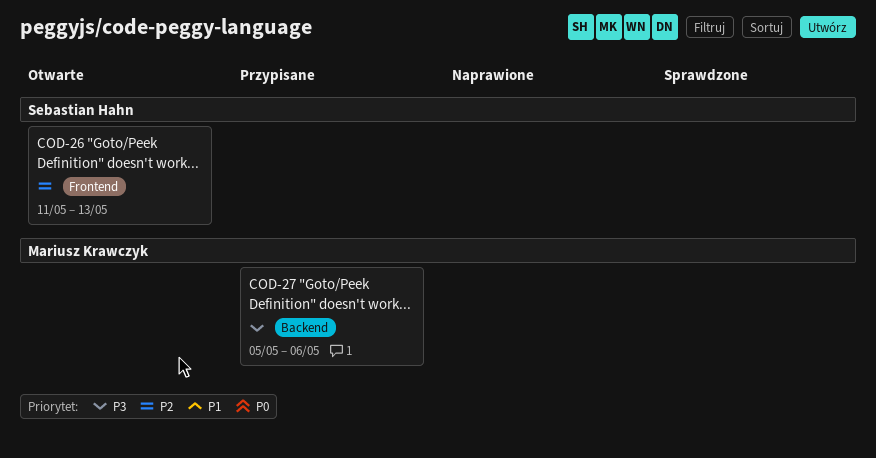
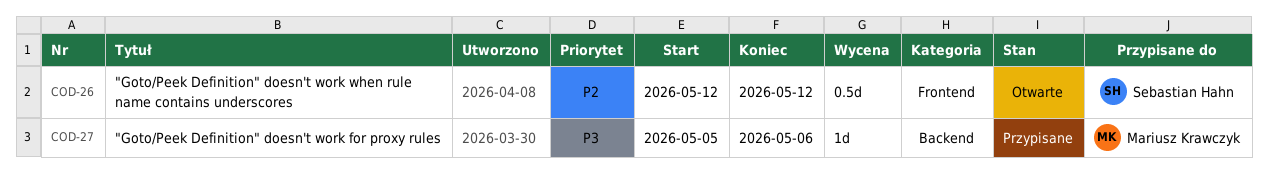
COD-26, start: May 11 -> May 12
COD-26, due: May 13 -> May 12

